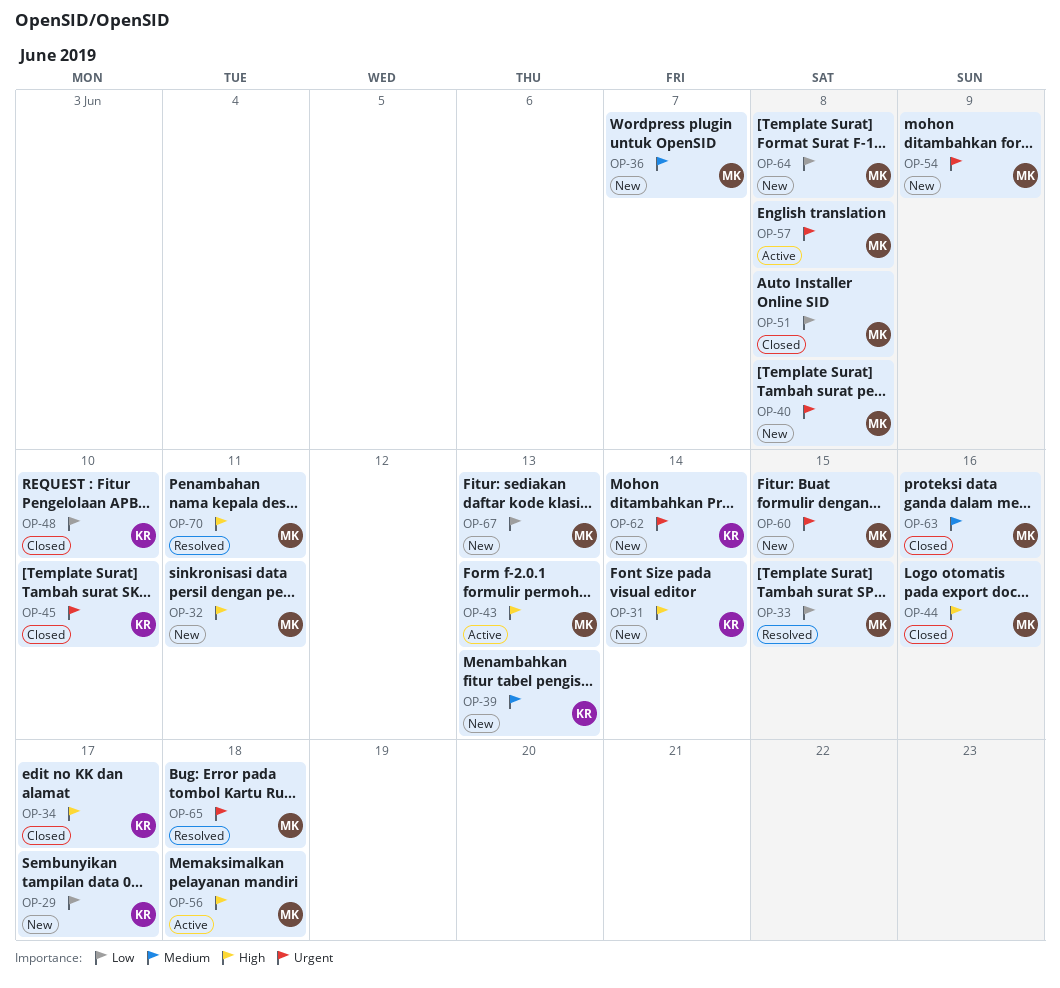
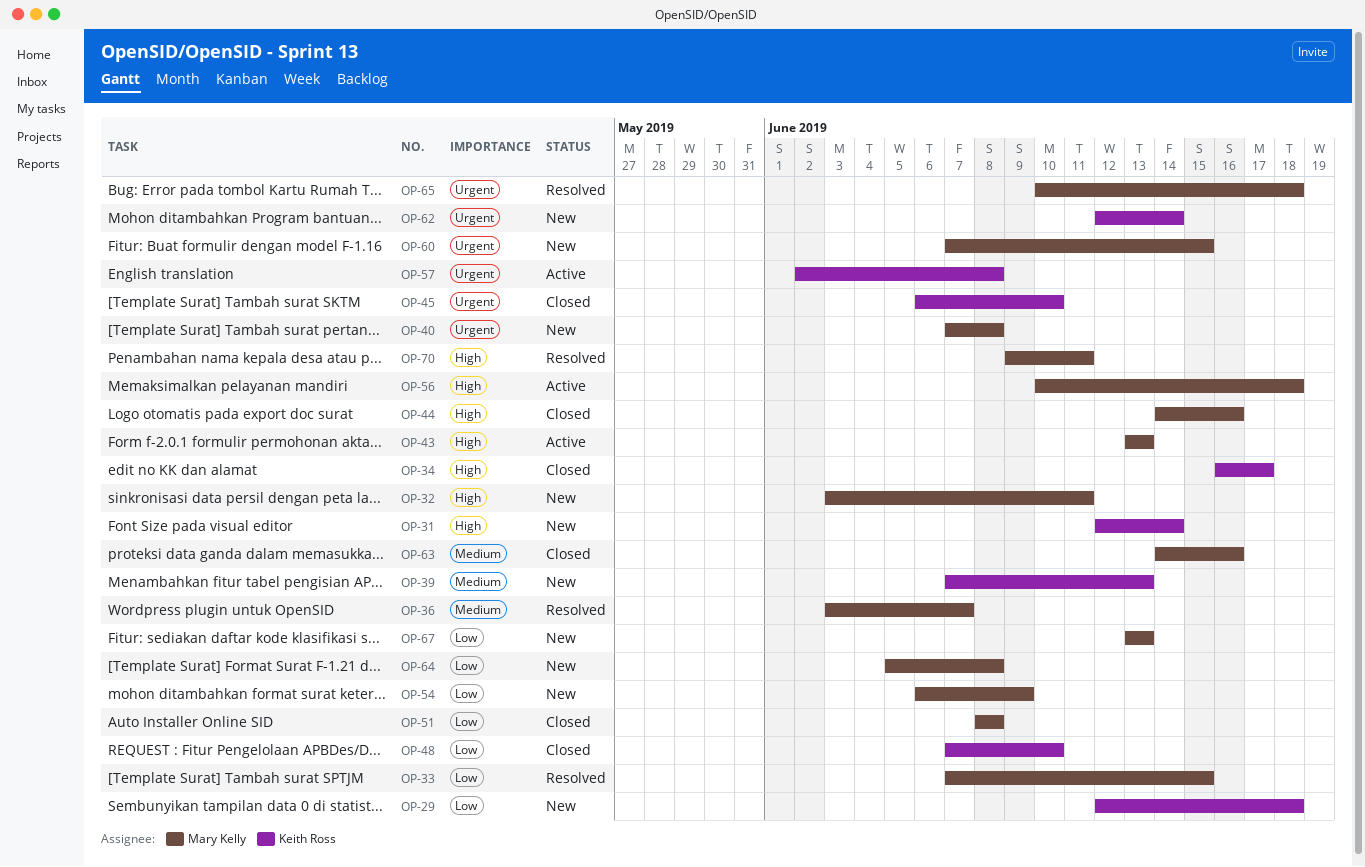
OP-29, due: Jun 17 -> Jun 18
OP-36, status: New -> Resolved
OP-54, priority: Urgent -> Low
OP-57, owner: Mary Kelly -> Keith Ross

